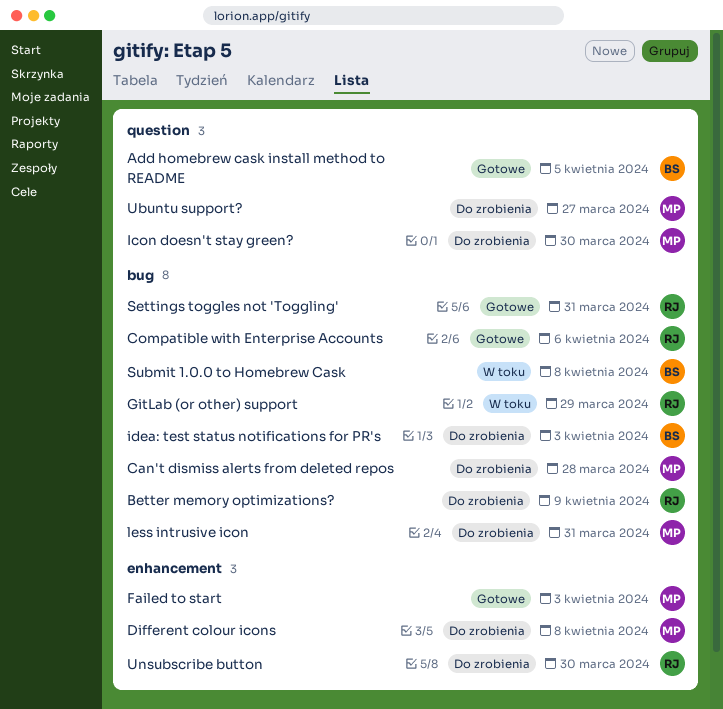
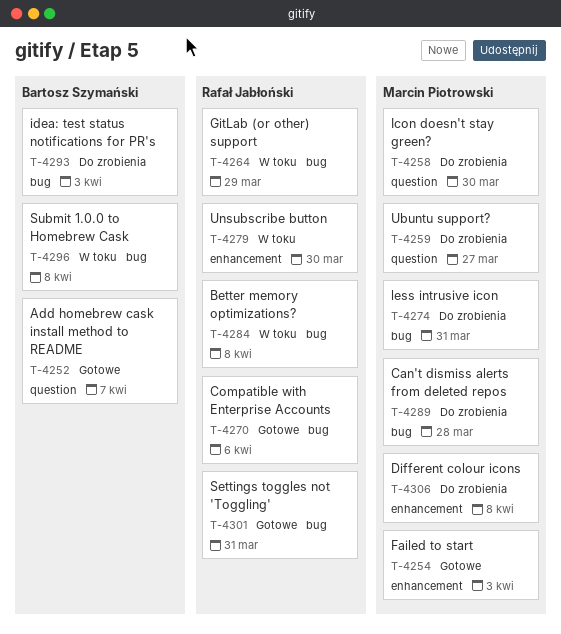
Add homebrew cask install method to README, due: Apr 5 -> Apr 7
Better memory optimizations?, status: Do zrobienia -> W toku
Better memory optimizations?, due: Apr 9 -> Apr 8
Unsubscribe button, status: Do zrobienia -> W toku

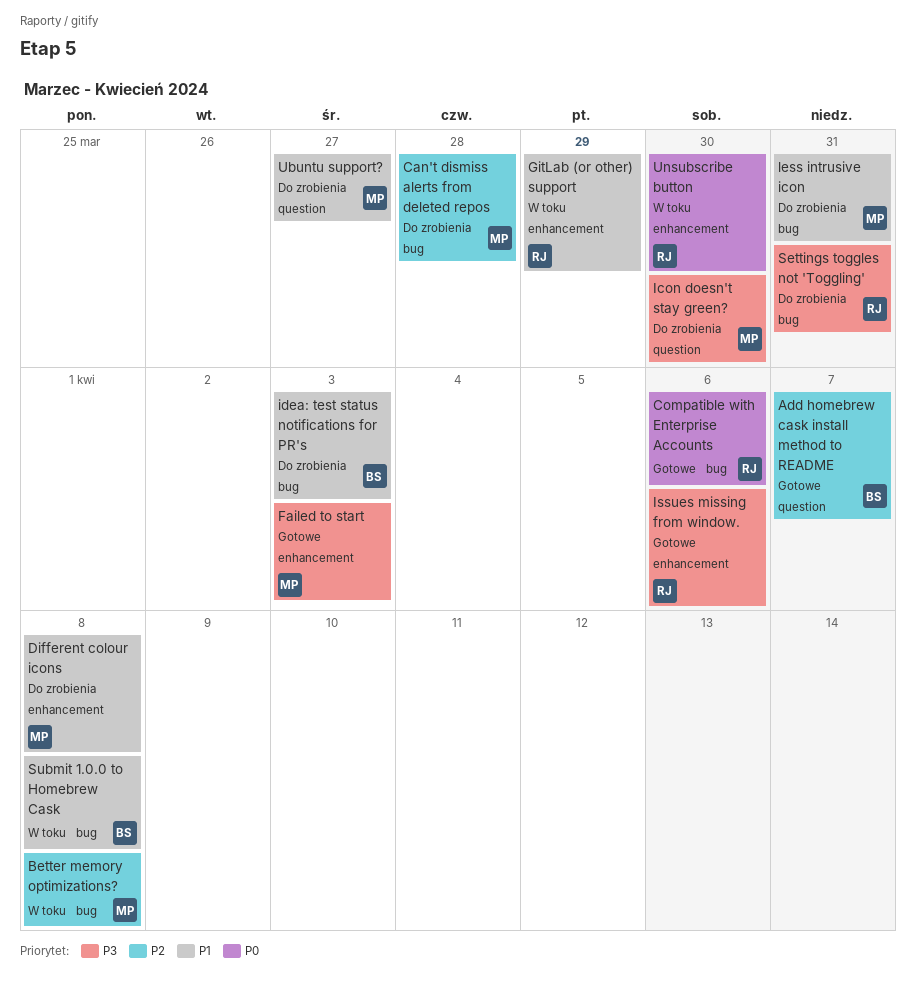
Better memory optimizations?, owner: Rafał Jabłoński -> Marcin Piotrowski
GitLab (or other) support, label: bug -> enhancement
Issues missing from window.: none -> present
Settings toggles not 'Toggling', status: Gotowe -> Do zrobienia

